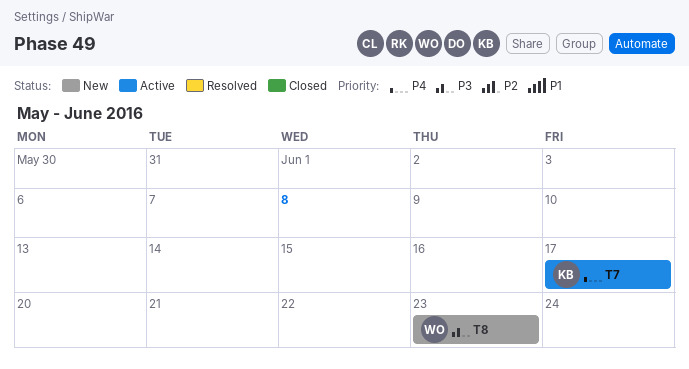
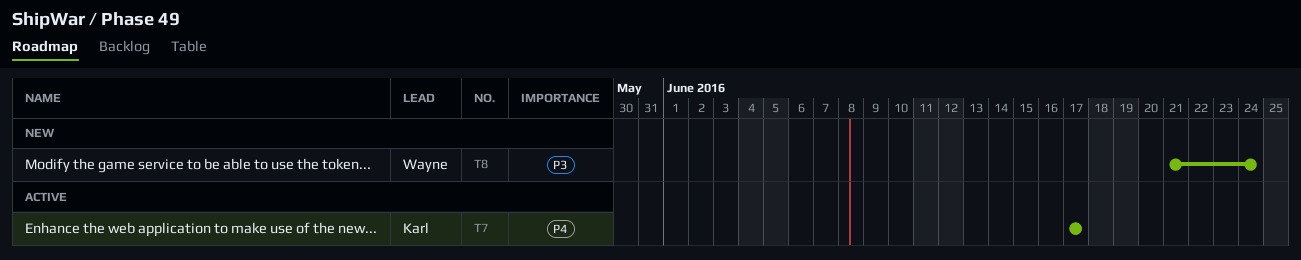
T8, start: Jun 23 -> Jun 21
T8, due: Jun 23 -> Jun 24

